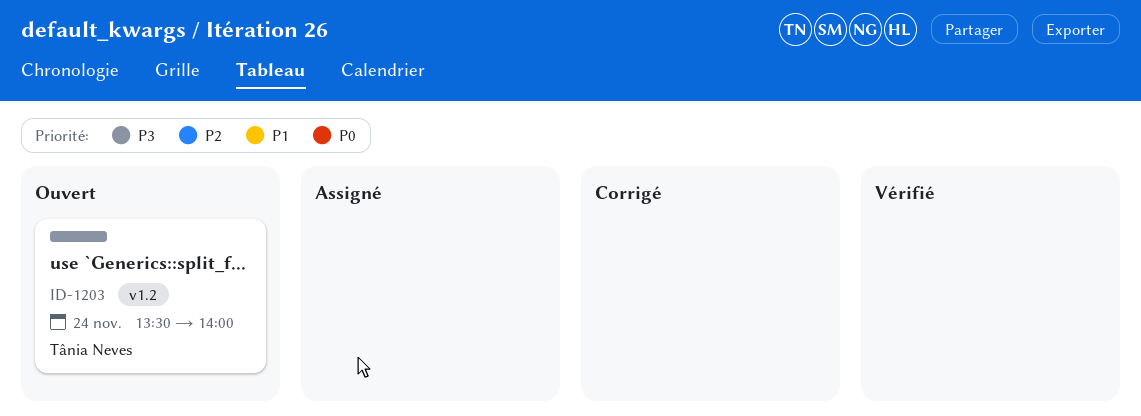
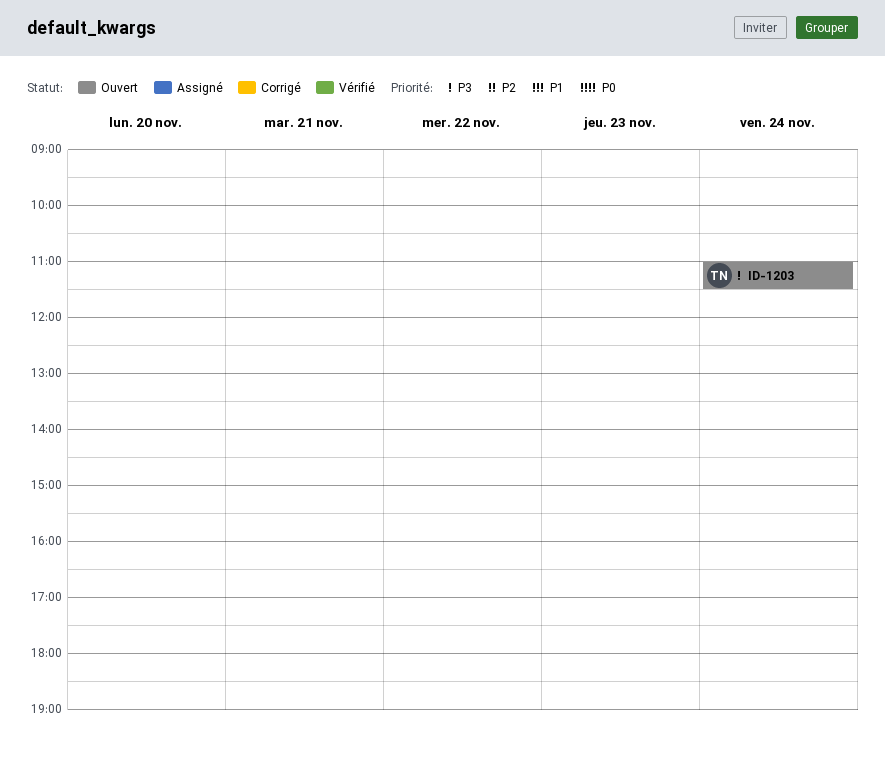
ID-1203, begins: 13:30 -> 11:00
ID-1203, ends: 14:00 -> 11:30

